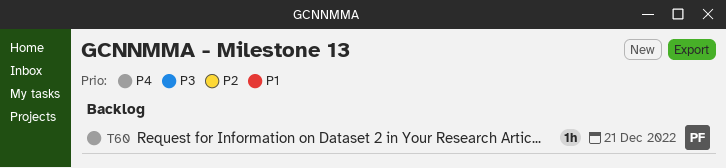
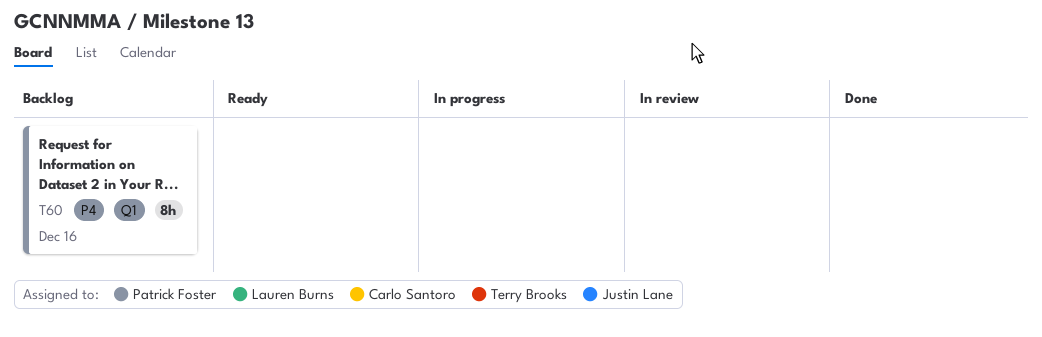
T60, estimate: 1h -> 8h
T60, due: Dec 21 -> Dec 16

